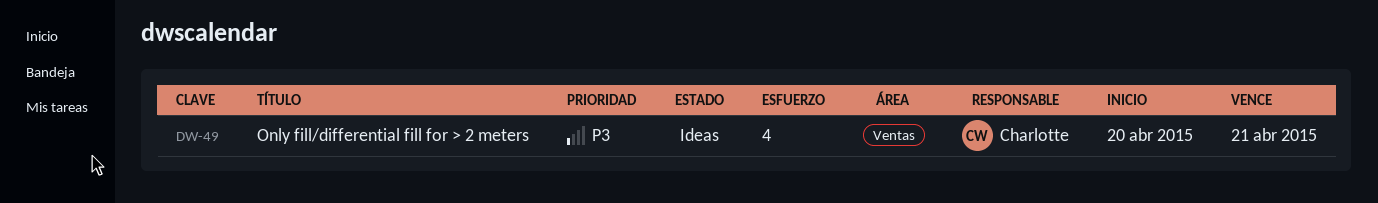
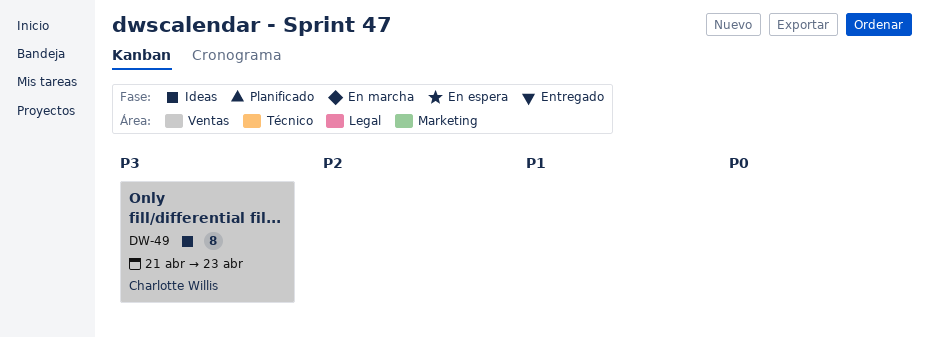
DW-49, estimate: 4 -> 8
DW-49, start: Apr 20 -> Apr 21
DW-49, due: Apr 21 -> Apr 23

